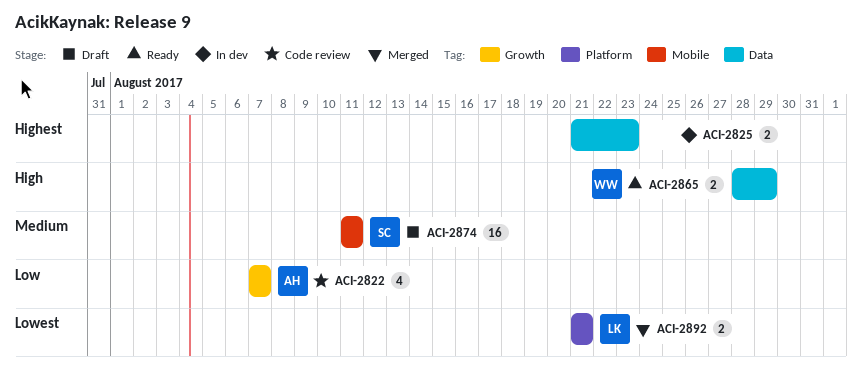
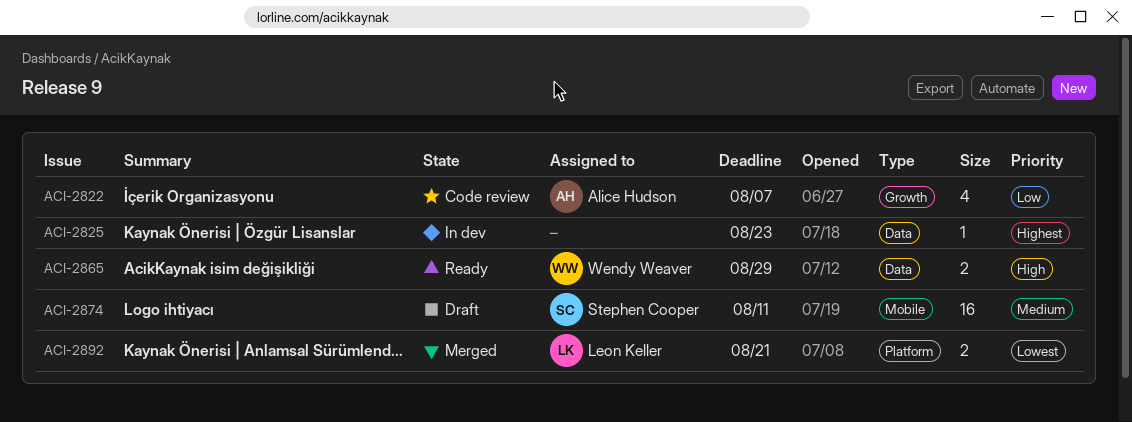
ACI-2825, estimate: 2 -> 1

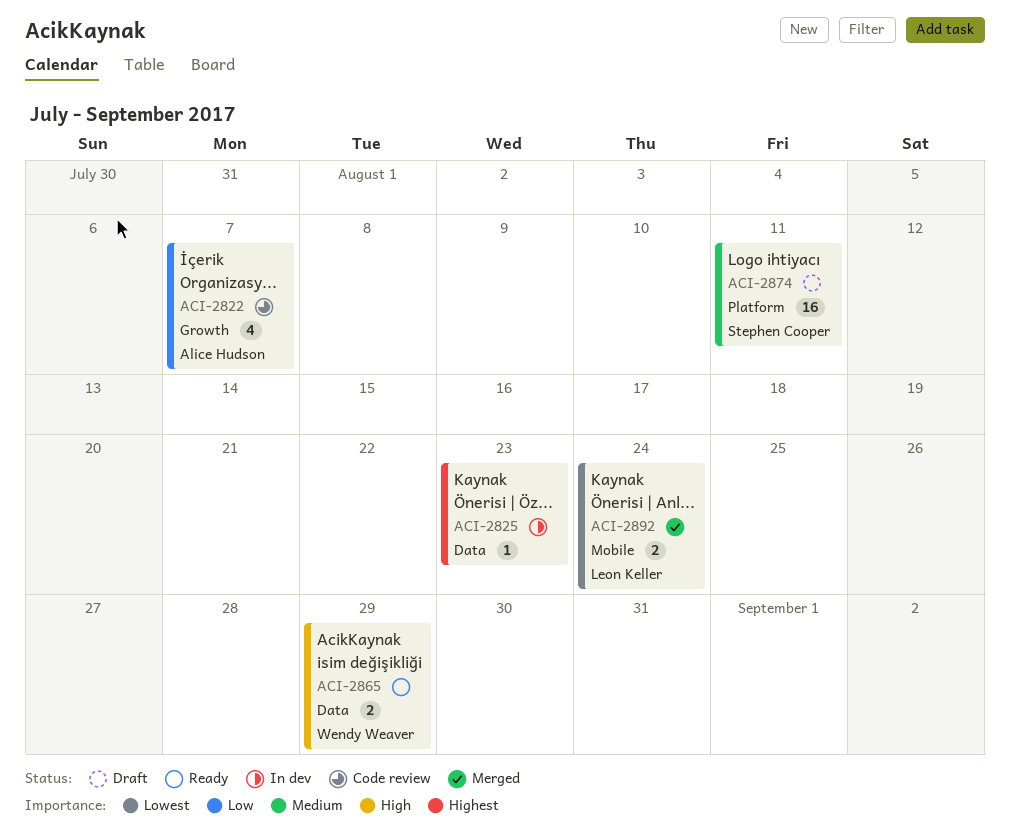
ACI-2874, label: Mobile -> Platform
ACI-2892, label: Platform -> Mobile
ACI-2892, due: Aug 21 -> Aug 24

